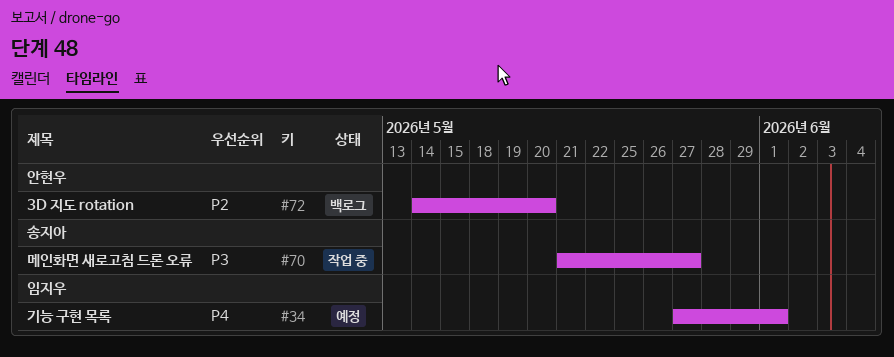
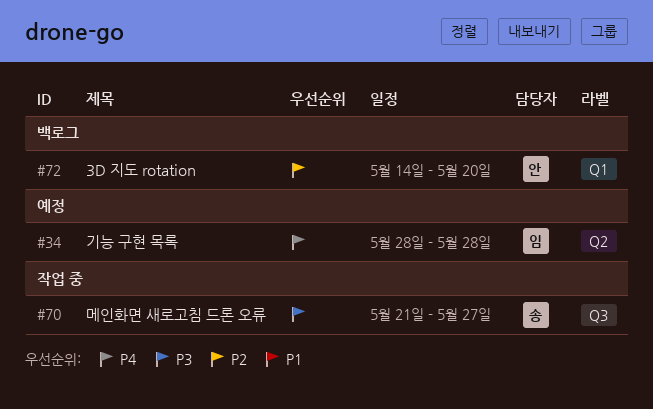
#34, start: May 27 -> May 28
#34, due: Jun 1 -> May 28

